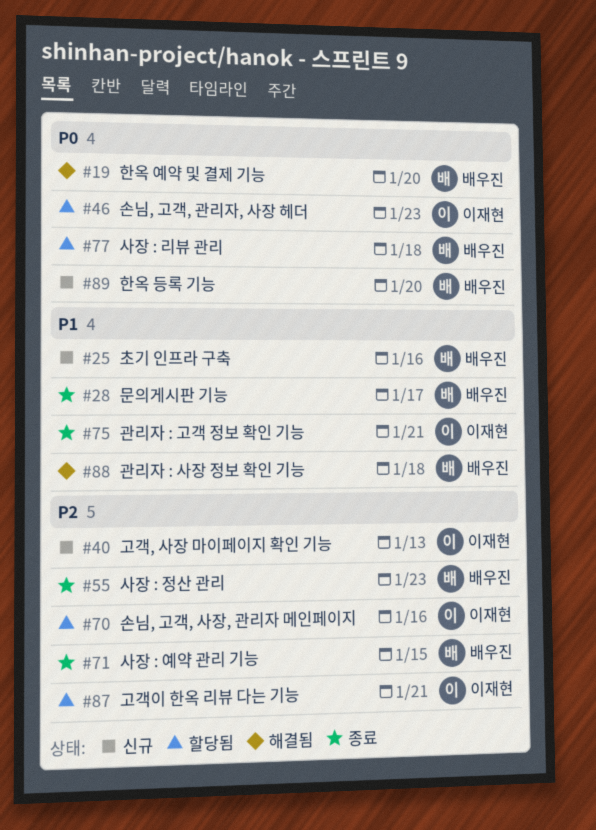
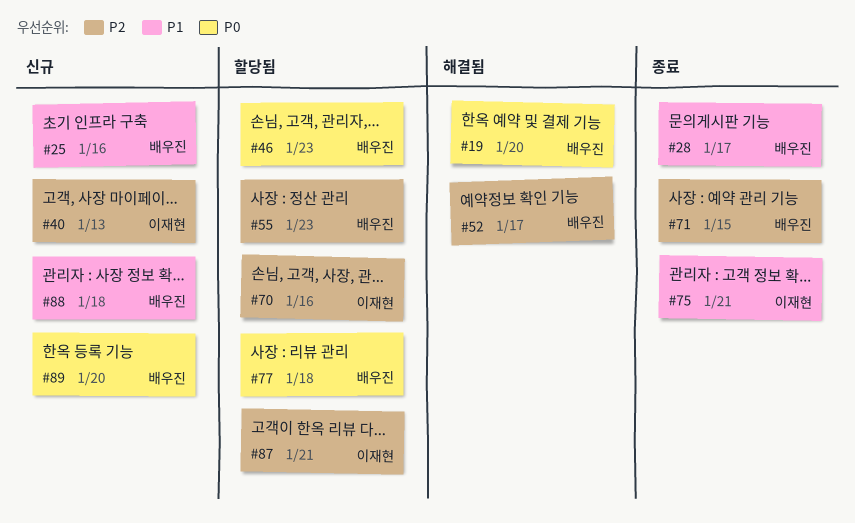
#46, owner: 이재현 -> 배우진
#52: none -> present
#55, status: 종료 -> 할당됨
#88, status: 해결됨 -> 신규

